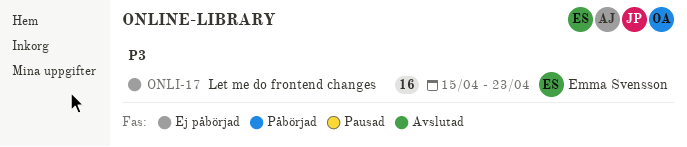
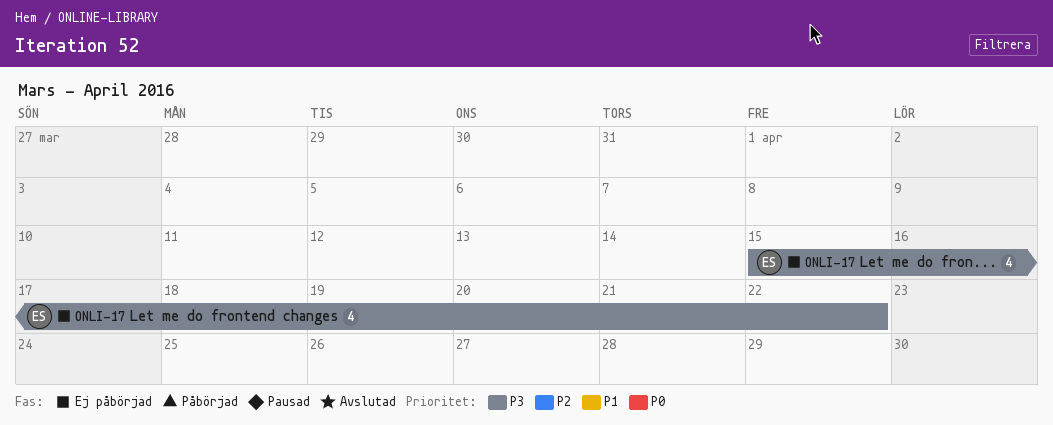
ONLI-17, estimate: 16 -> 4
ONLI-17, due: Apr 23 -> Apr 22

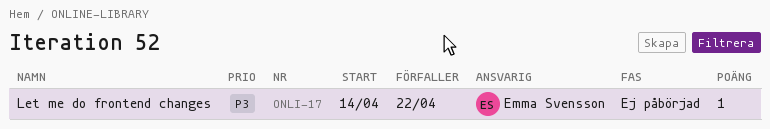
ONLI-17, estimate: 4 -> 1
ONLI-17, start: Apr 15 -> Apr 14

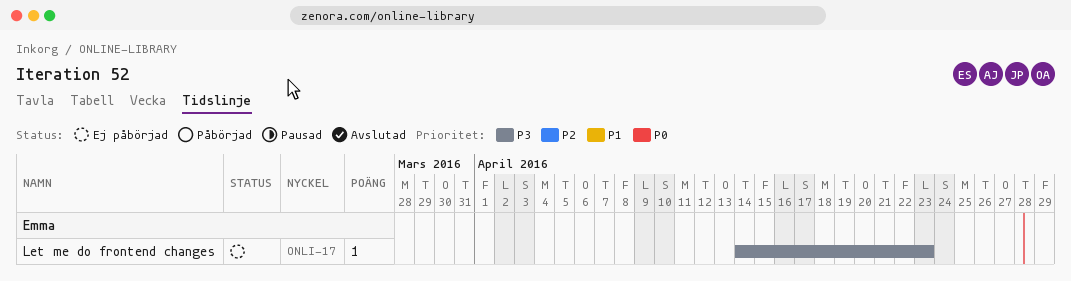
ONLI-17, due: Apr 22 -> Apr 23

